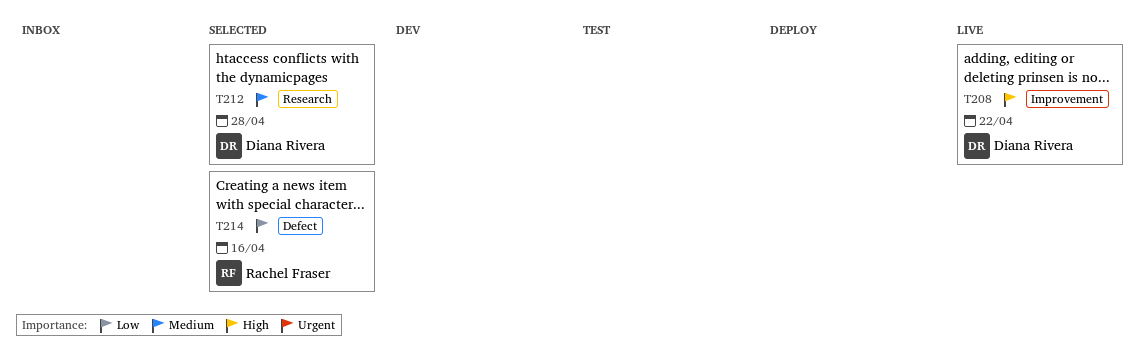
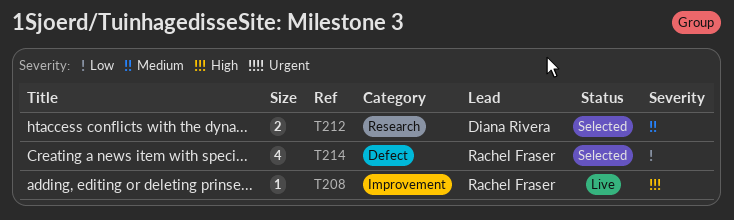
T208, owner: Diana Rivera -> Rachel Fraser

